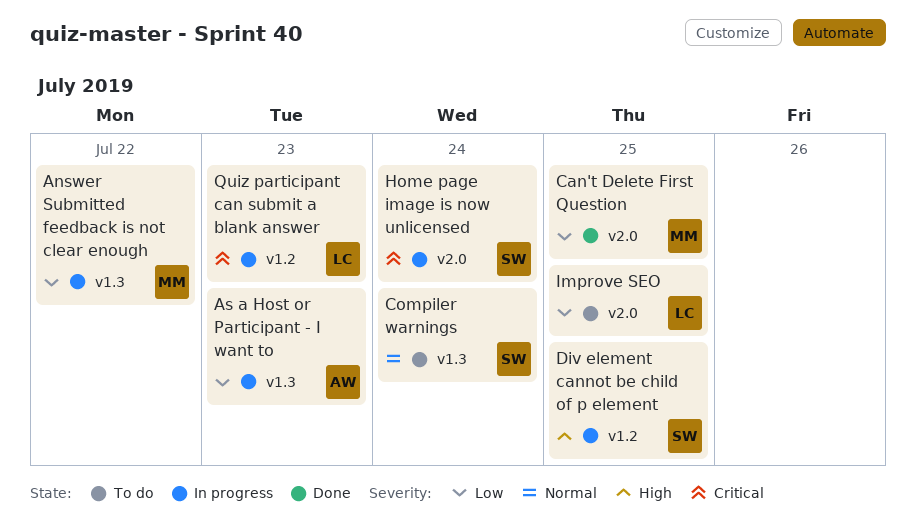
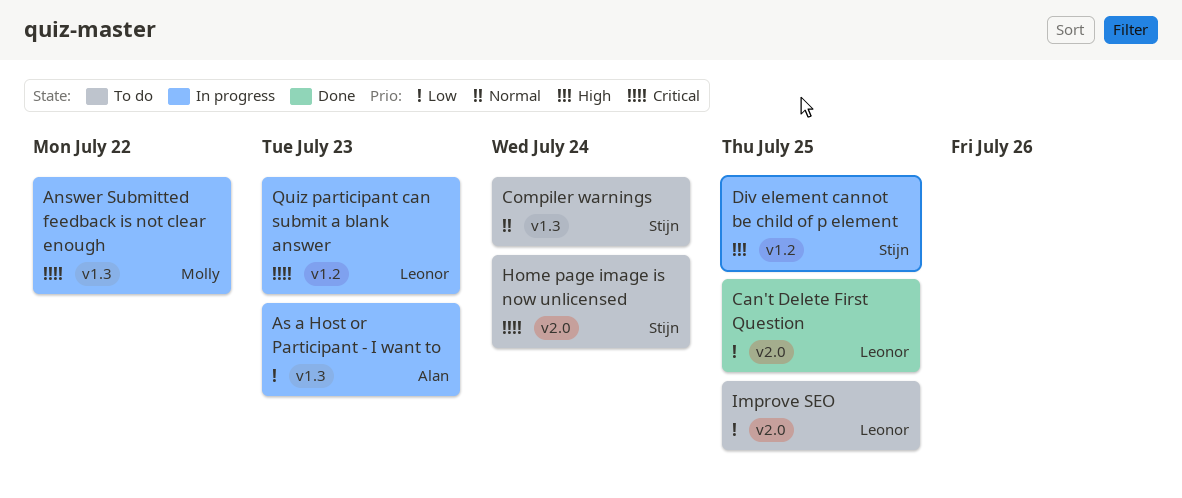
Answer Submitted feedback is not clear enough, priority: Low -> Critical
Can't Delete First Question, owner: Molly -> Leonor
Home page image is now unlicensed, status: In progress -> To do

